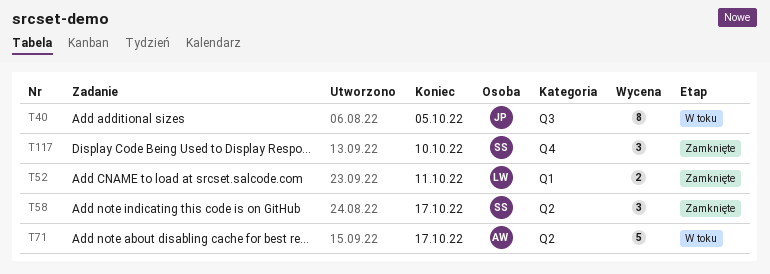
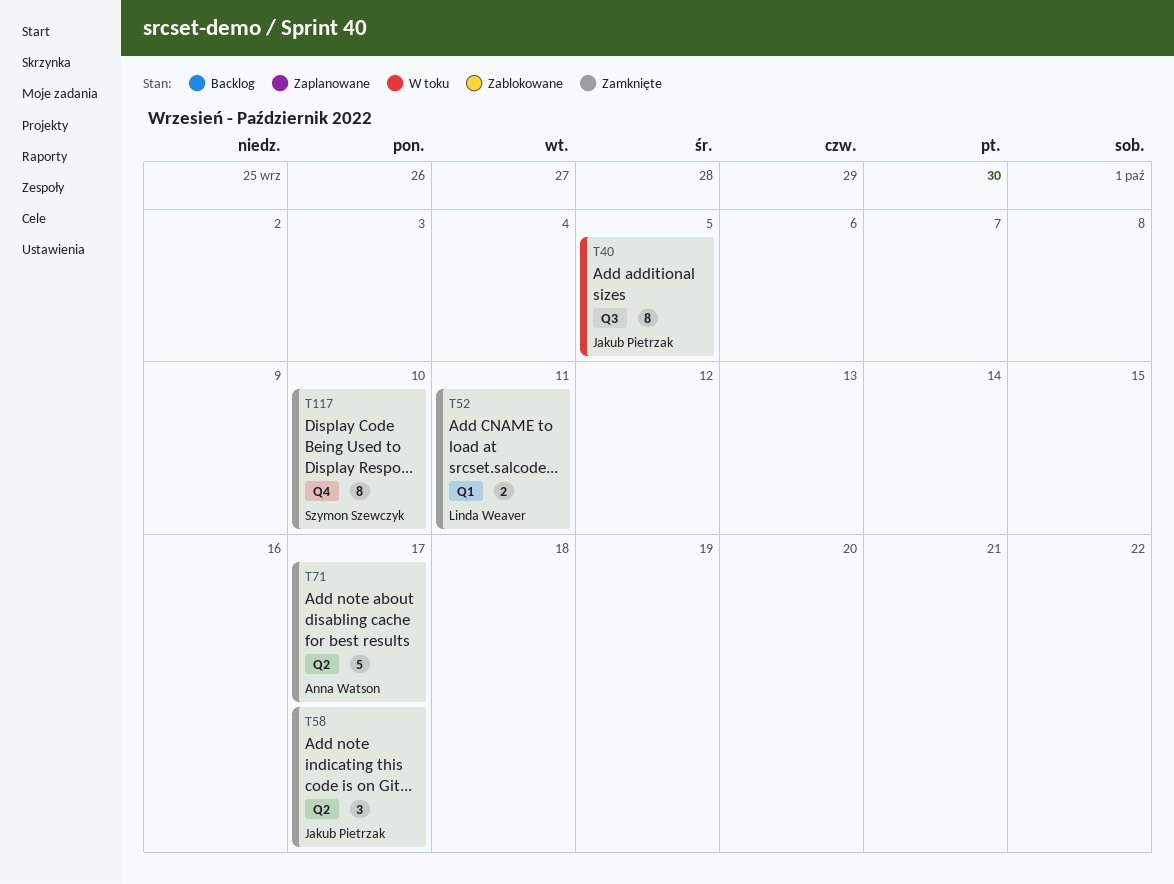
T58, owner: Szymon Szewczyk -> Jakub Pietrzak
T71, status: W toku -> Zamknięte
T117, estimate: 3 -> 8

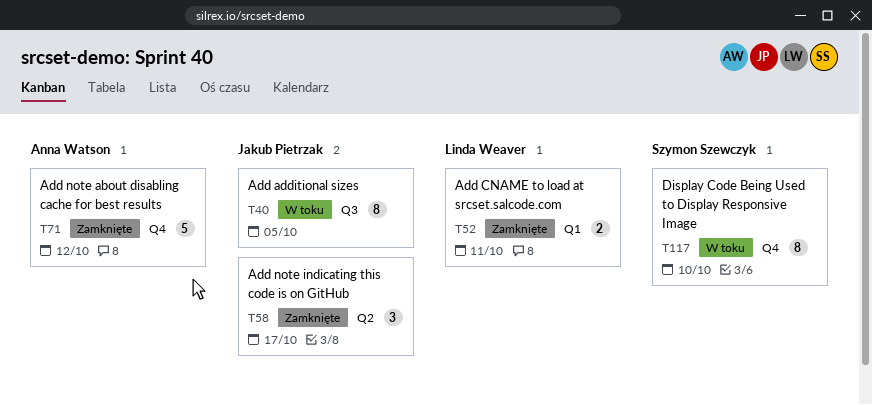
T71, label: Q2 -> Q4
T71, due: Oct 17 -> Oct 12
T117, status: Zamknięte -> W toku

